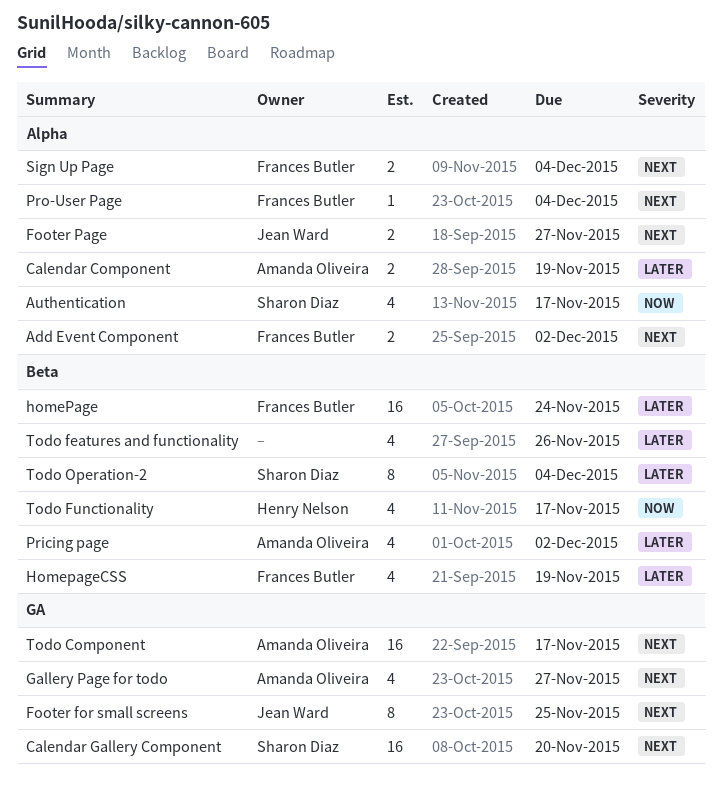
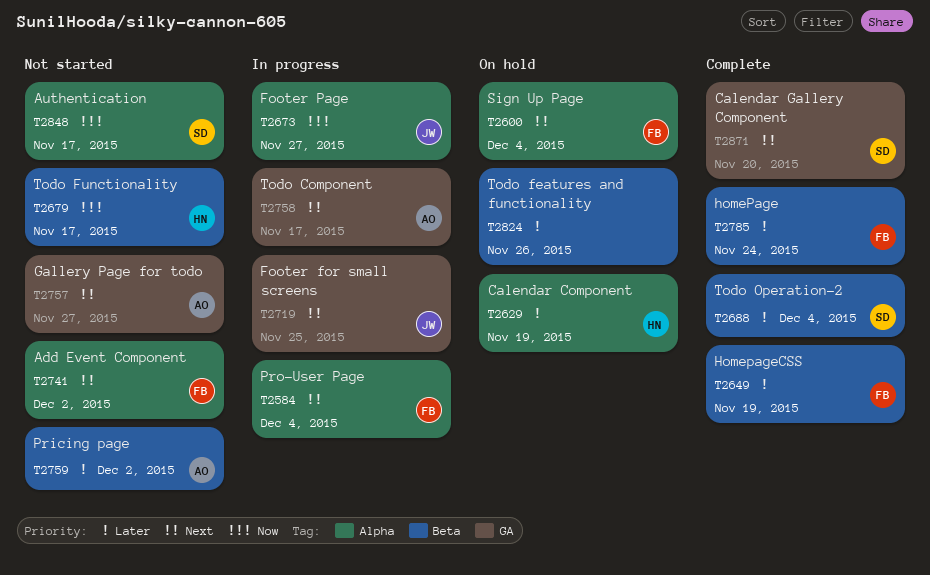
Calendar Component, owner: Amanda Oliveira -> Henry Nelson
Footer Page, priority: Next -> Now

